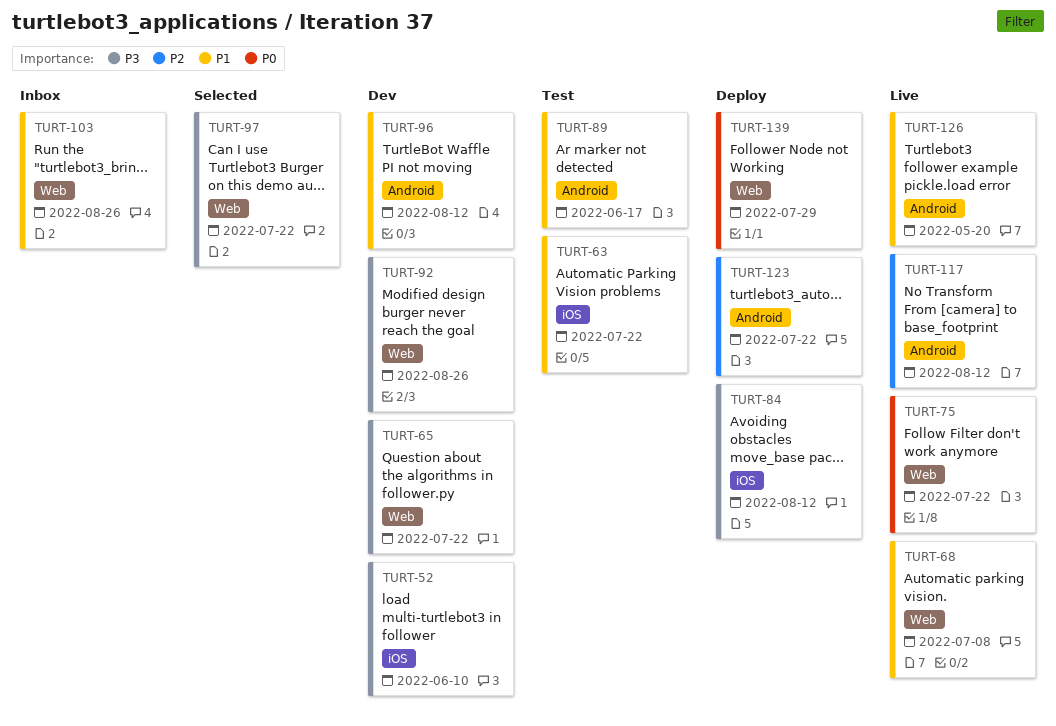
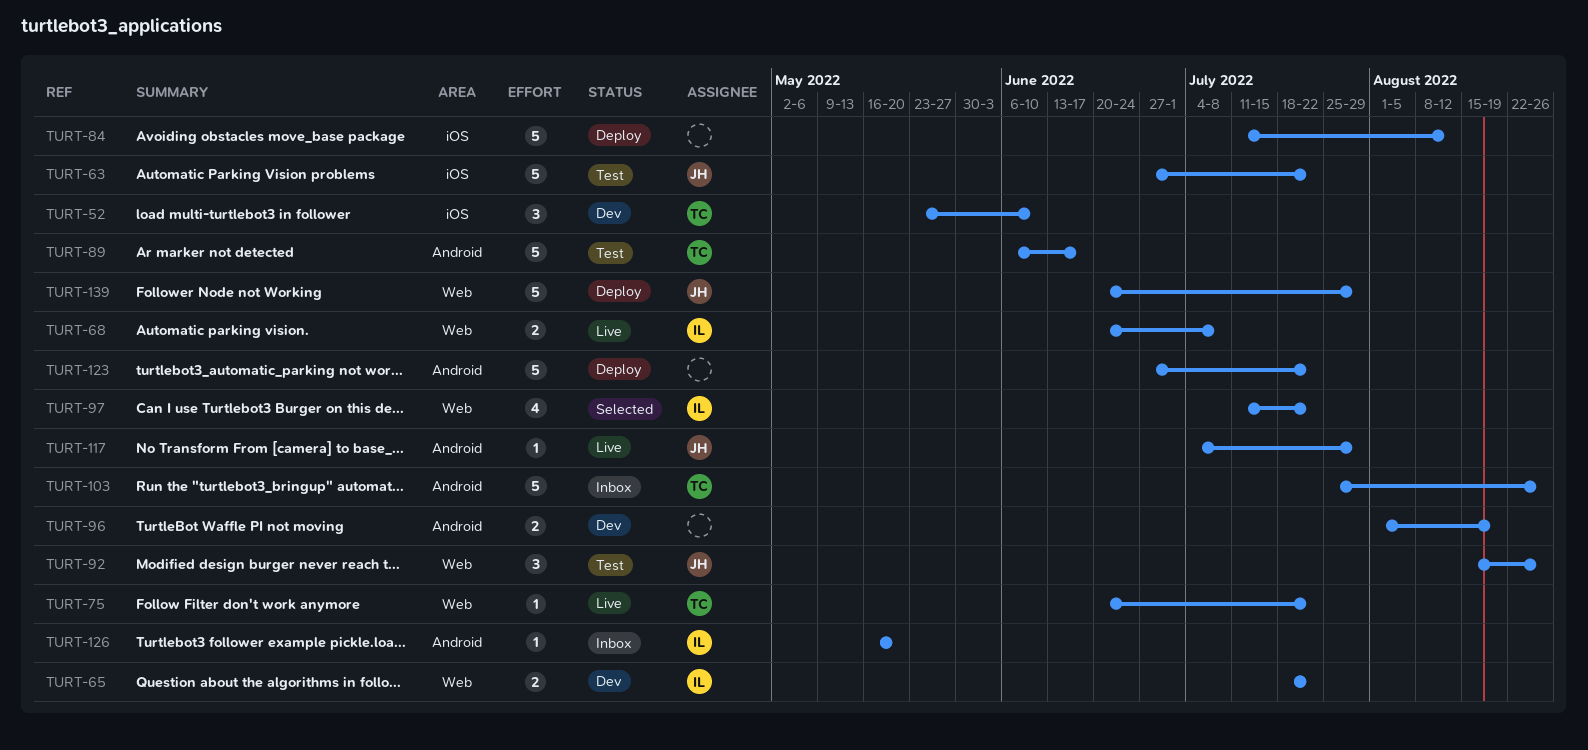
TURT-92, status: Dev -> Test
TURT-96, due: Aug 12 -> Aug 19
TURT-103, label: Web -> Android
TURT-117, due: Aug 12 -> Jul 29
TURT-126, status: Live -> Inbox

